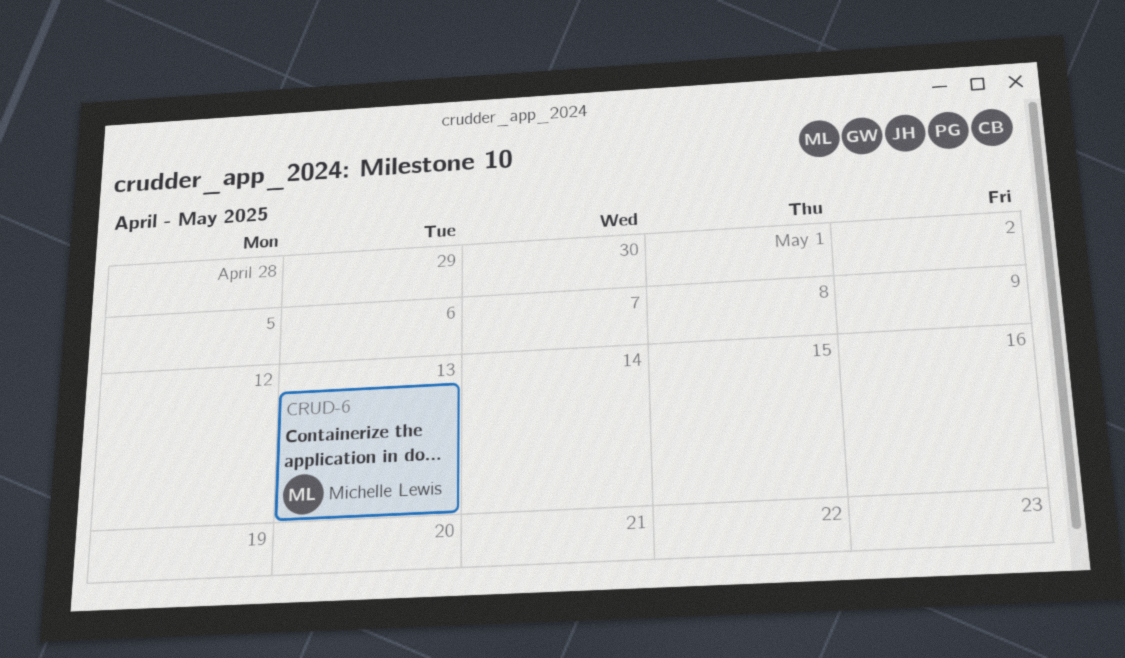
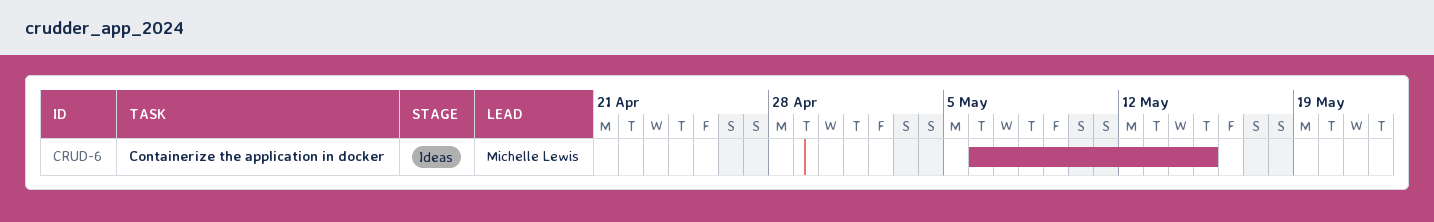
CRUD-6, due: May 13 -> May 15

